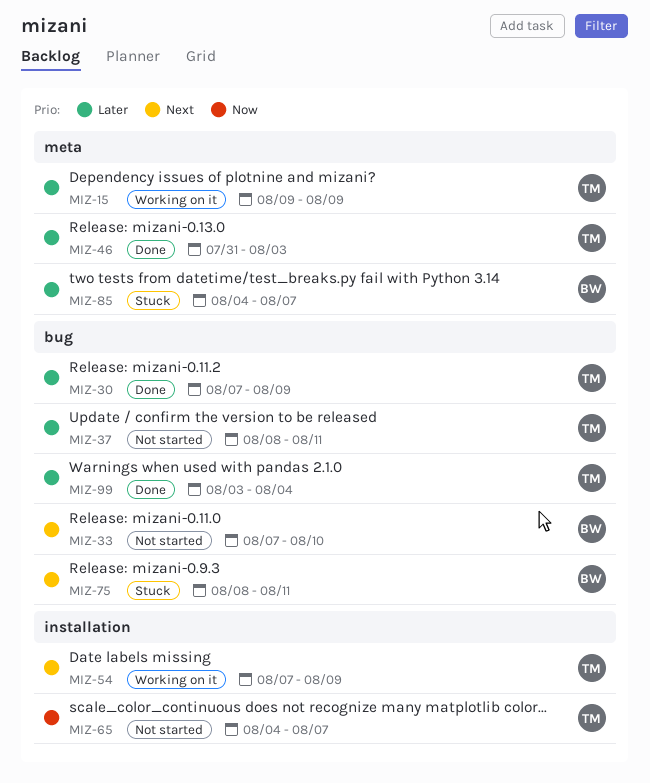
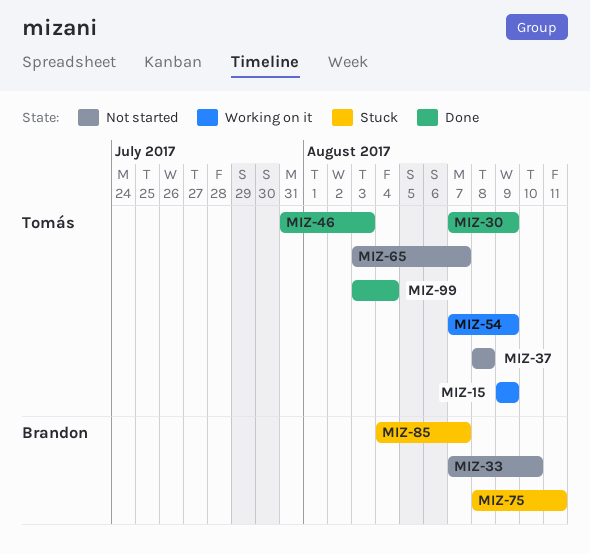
MIZ-37, due: Aug 11 -> Aug 8
MIZ-65, start: Aug 4 -> Aug 3

